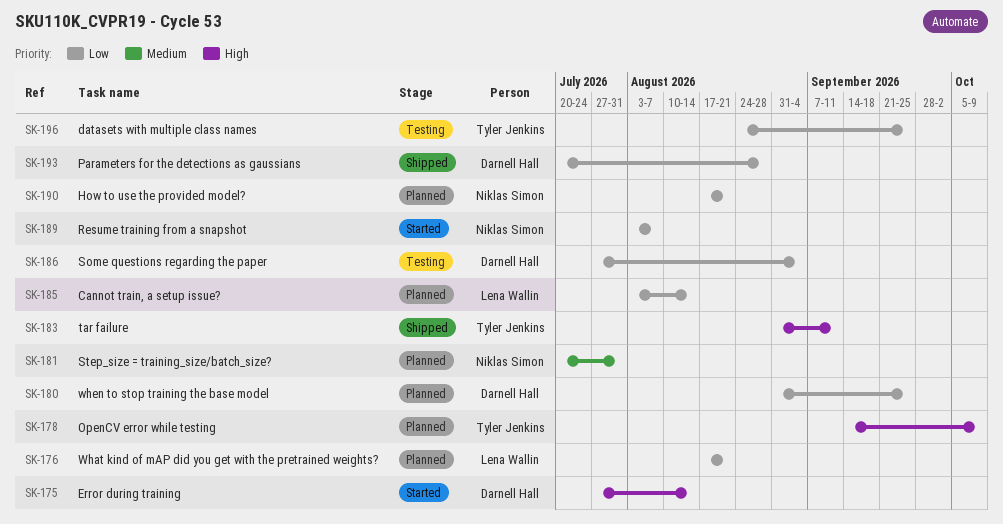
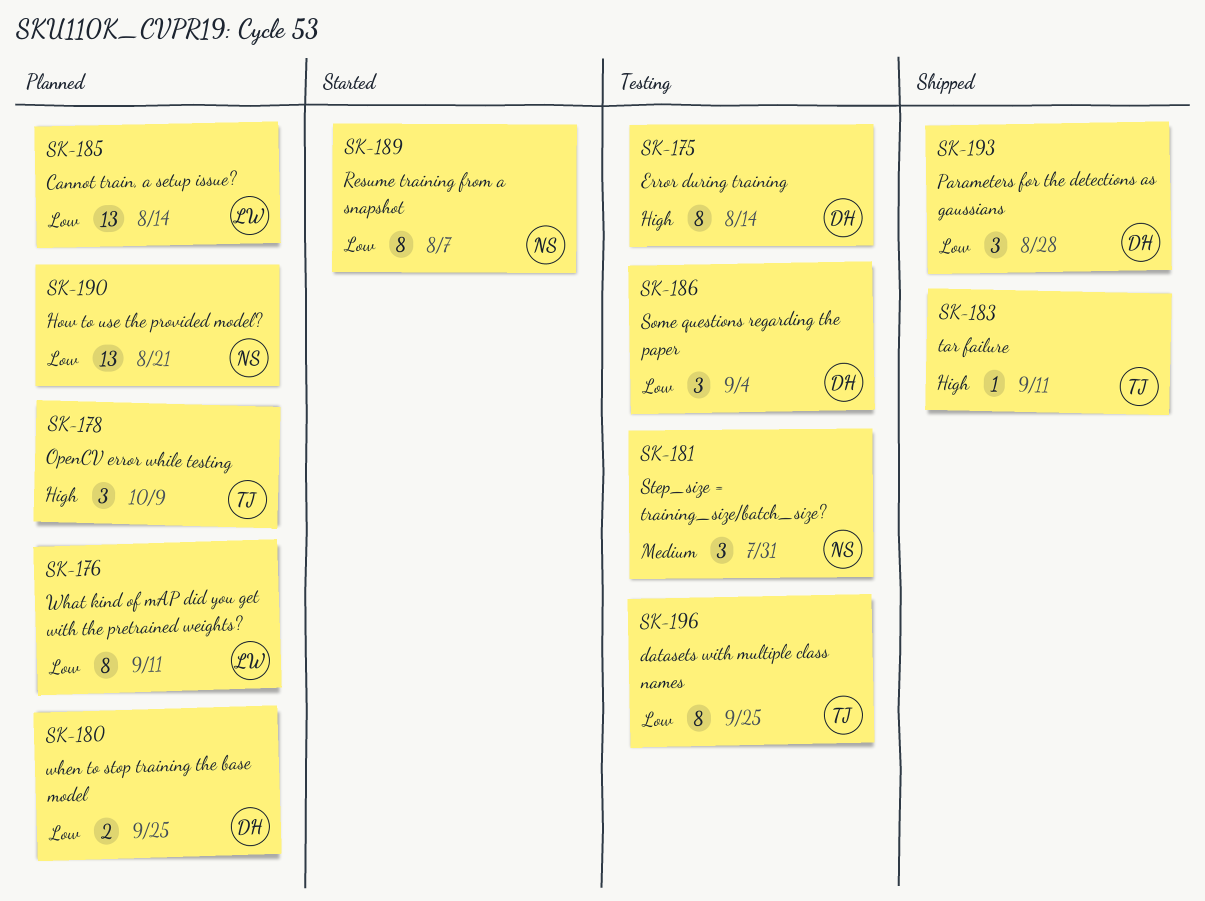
SK-175, status: Started -> Testing
SK-176, due: Aug 21 -> Sep 11
SK-181, status: Planned -> Testing

